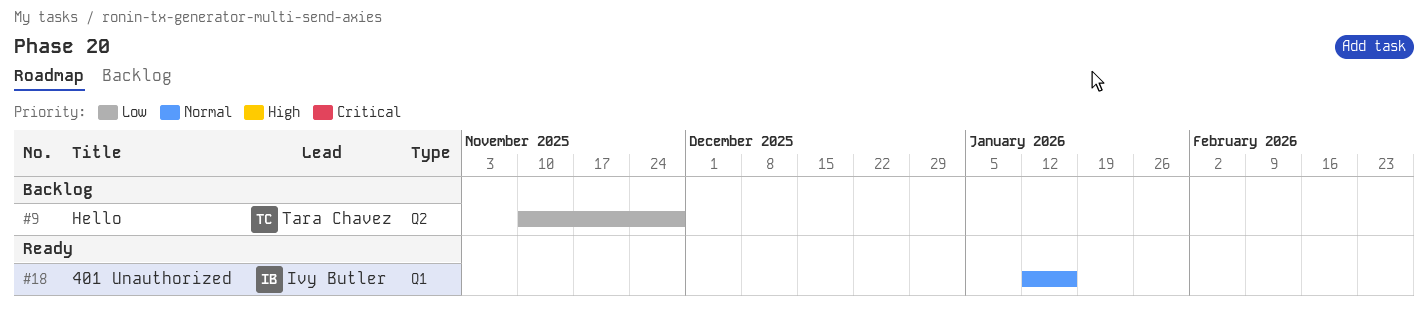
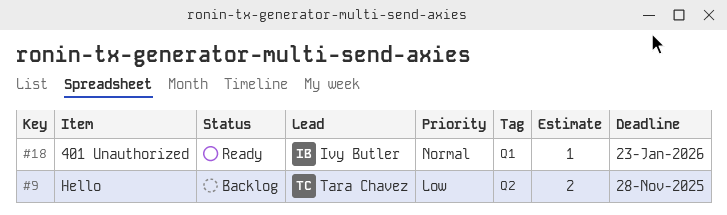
#18, due: Jan 16 -> Jan 23

